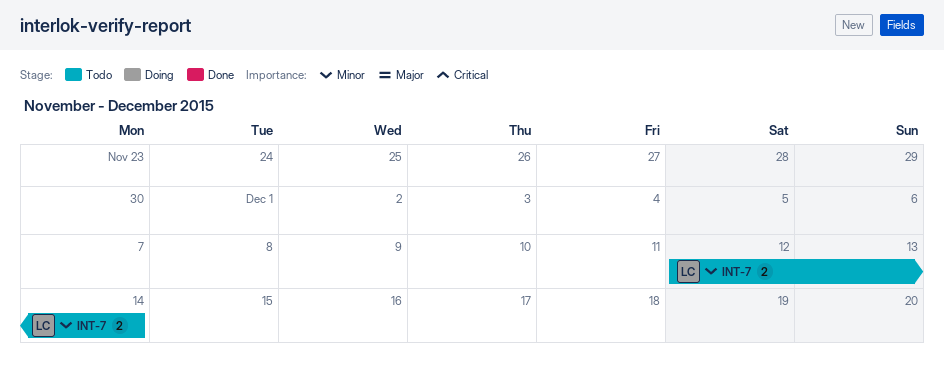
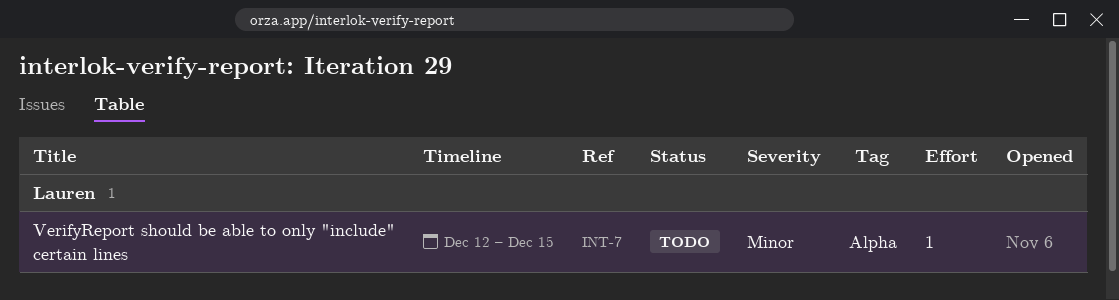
INT-7, estimate: 2 -> 1
INT-7, due: Dec 14 -> Dec 15

